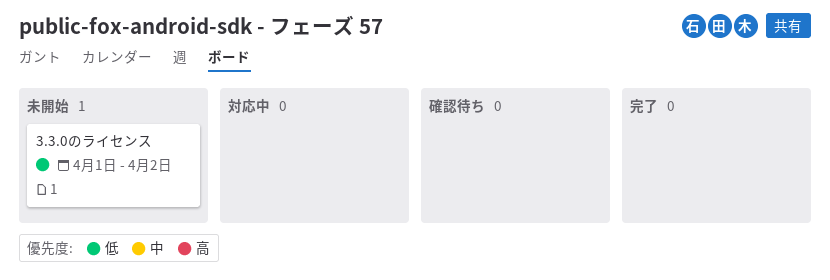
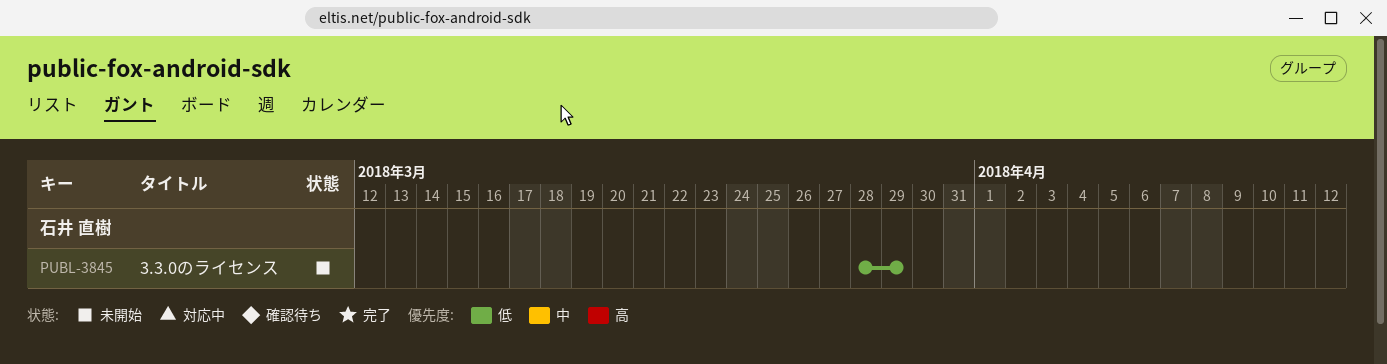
3.3.0のライセンス, start: Apr 1 -> Mar 28
3.3.0のライセンス, due: Apr 2 -> Mar 29

